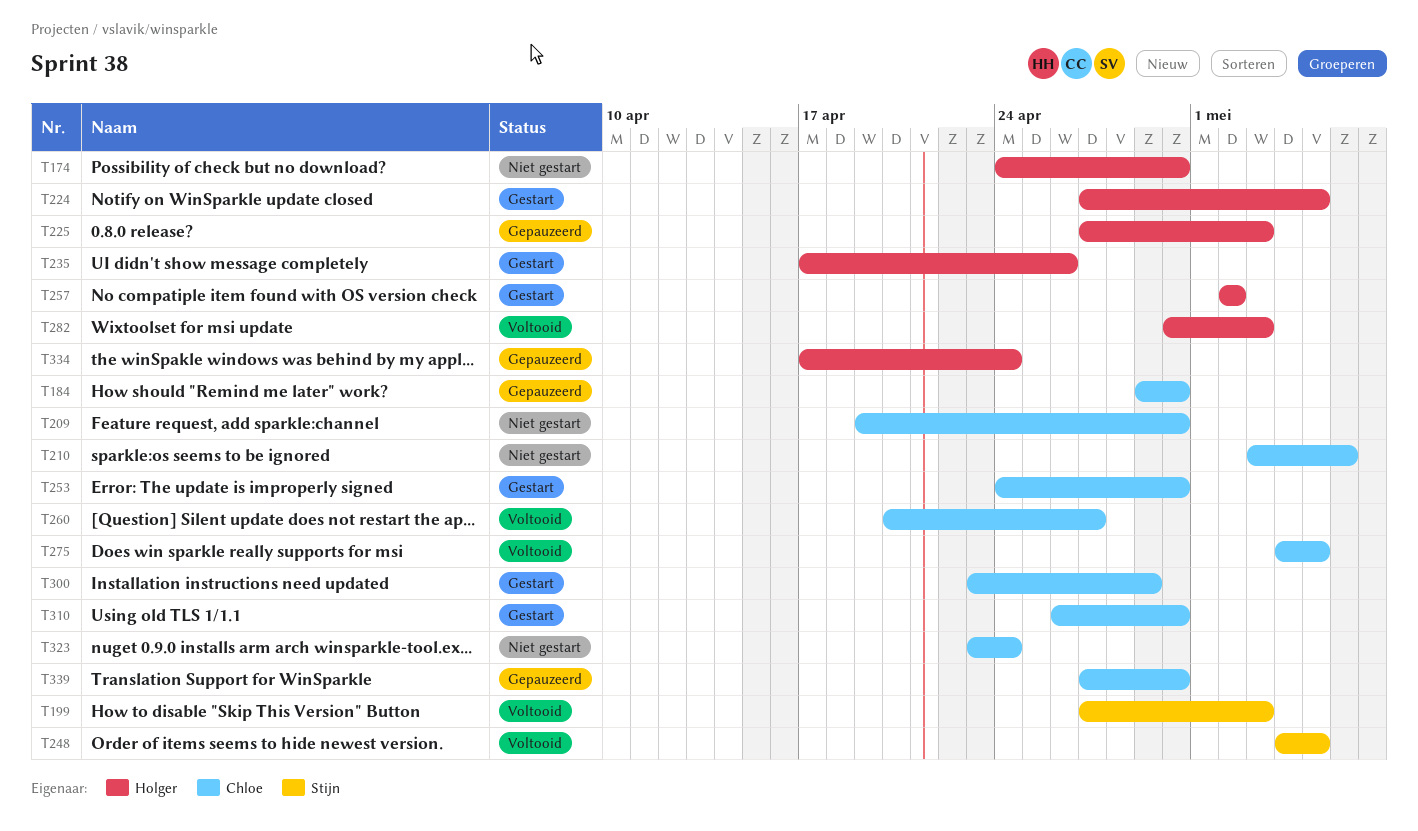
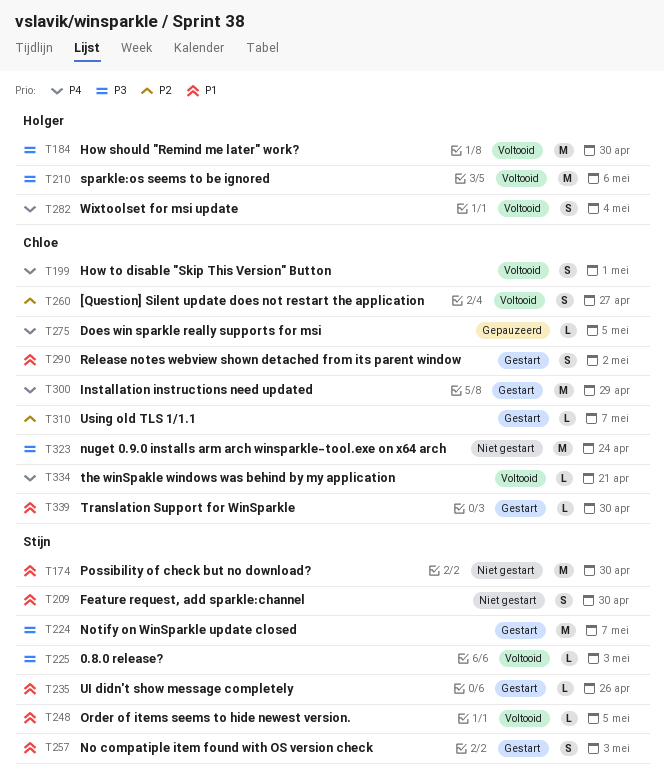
T174, owner: Holger -> Stijn
T184, status: Gepauzeerd -> Voltooid
T184, owner: Chloe -> Holger
T199, owner: Stijn -> Chloe
T199, due: May 3 -> May 1
T209, owner: Chloe -> Stijn
T210, status: Niet gestart -> Voltooid
T210, owner: Chloe -> Holger
T224, owner: Holger -> Stijn
T224, due: May 5 -> May 7
T225, status: Gepauzeerd -> Voltooid
T225, owner: Holger -> Stijn
T235, owner: Holger -> Stijn
T253: present -> none
T257, owner: Holger -> Stijn
T257, due: May 2 -> May 3
T275, status: Voltooid -> Gepauzeerd
T282, due: May 3 -> May 4
T290: none -> present
T310, due: Apr 30 -> May 7
T334, status: Gepauzeerd -> Voltooid
T334, owner: Holger -> Chloe
T334, due: Apr 24 -> Apr 21
T339, status: Gepauzeerd -> Gestart

